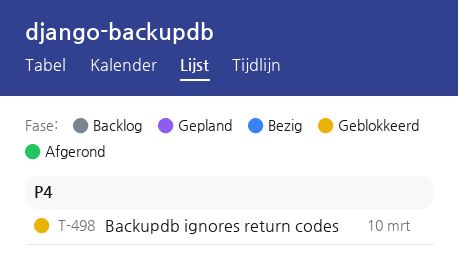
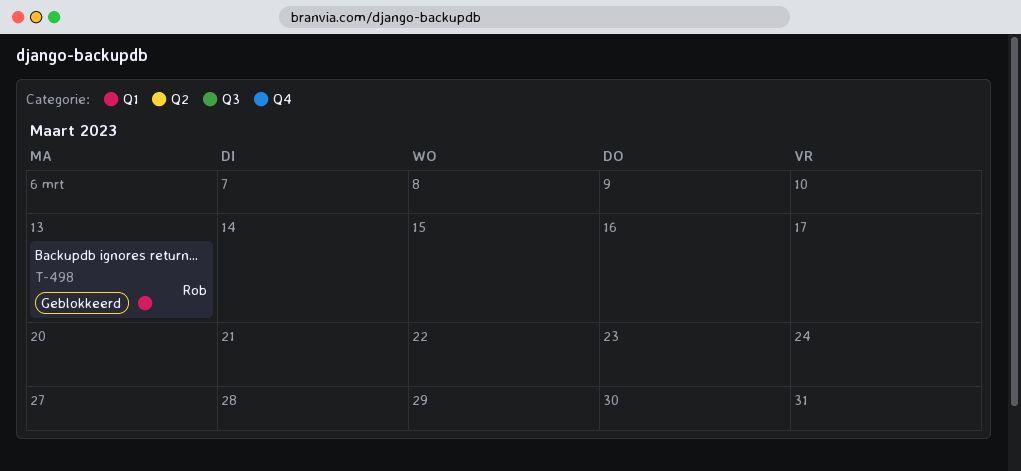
T-498, due: Mar 10 -> Mar 13

